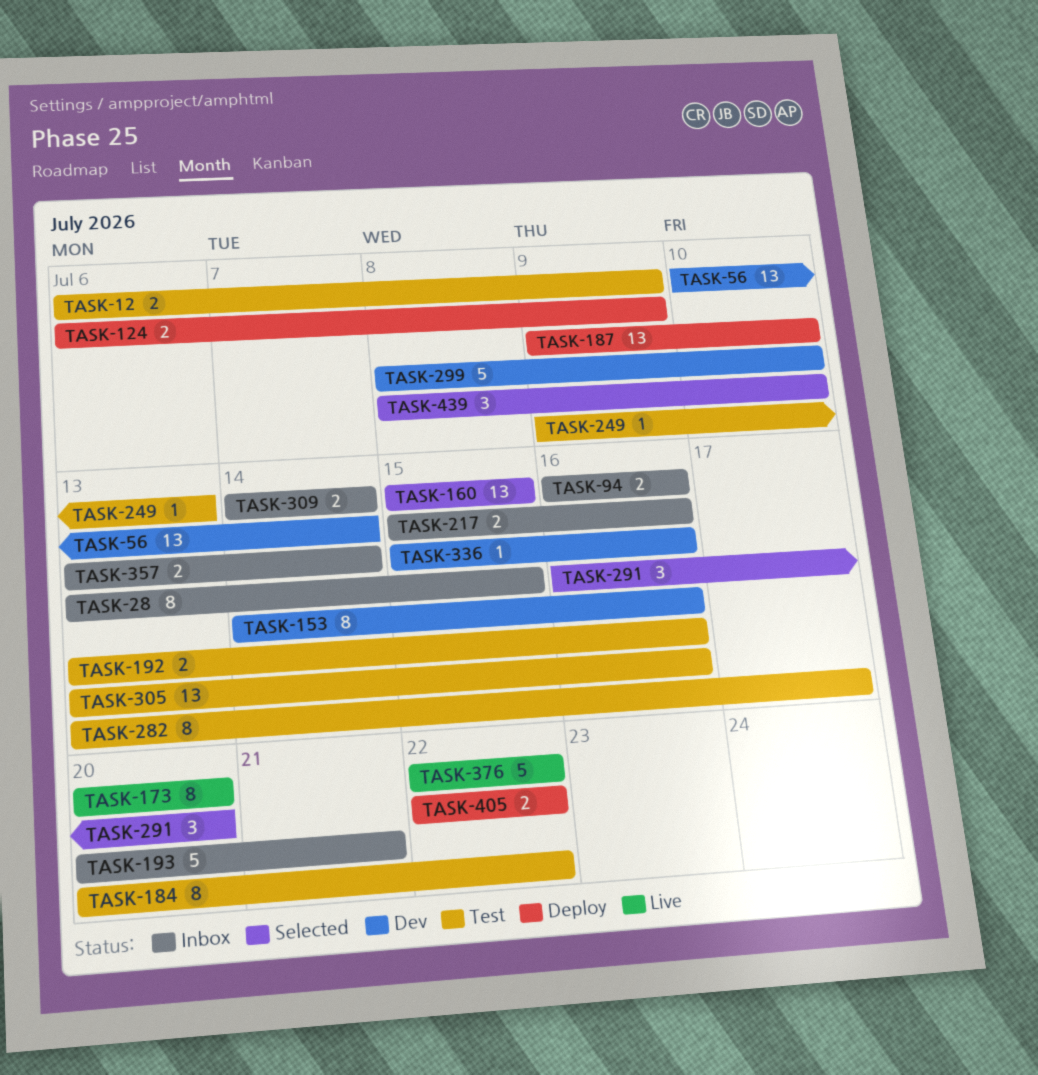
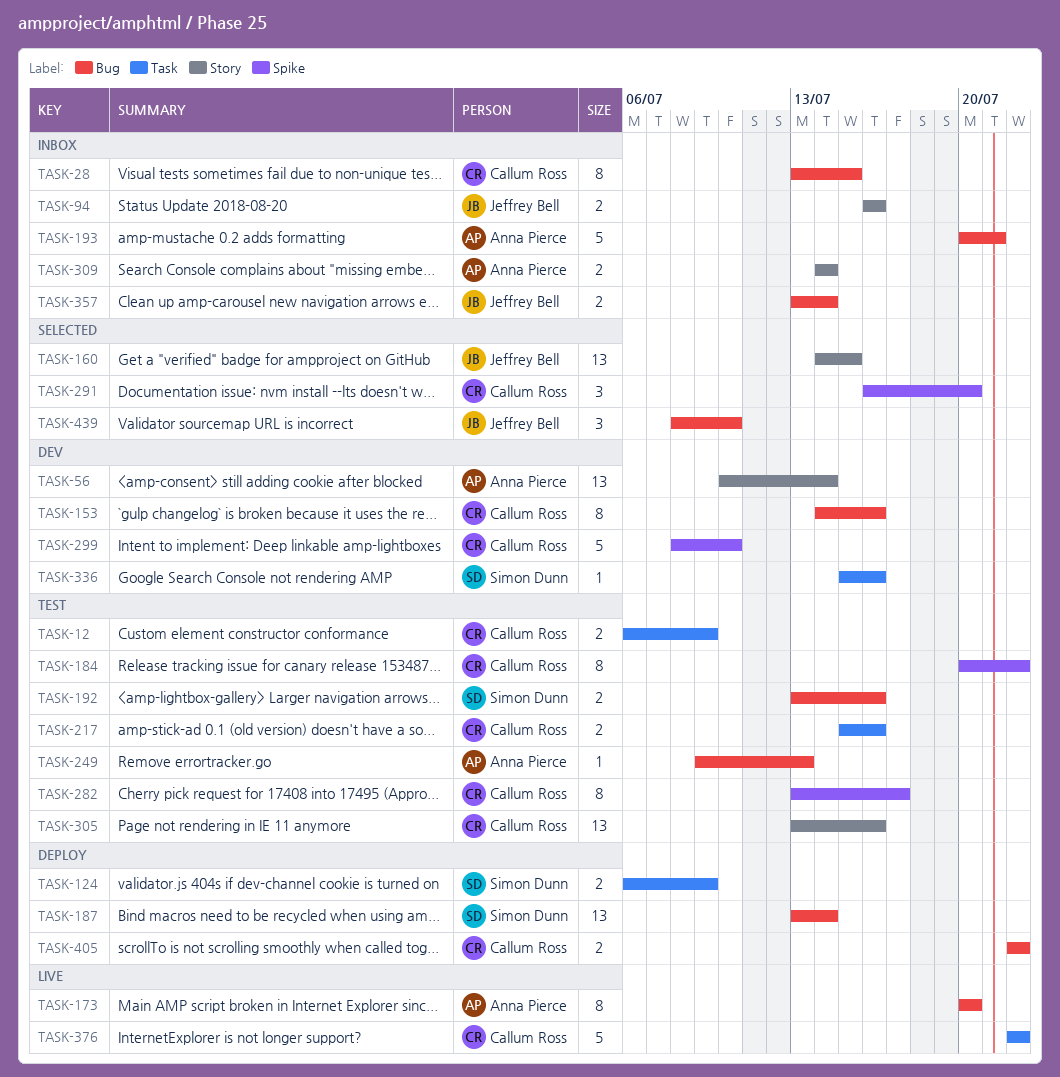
TASK-160, start: Jul 15 -> Jul 14
TASK-187, start: Jul 9 -> Jul 13
TASK-187, due: Jul 10 -> Jul 14
TASK-217, status: Inbox -> Test

